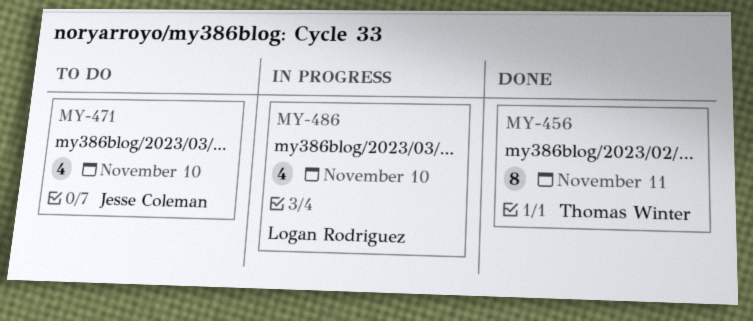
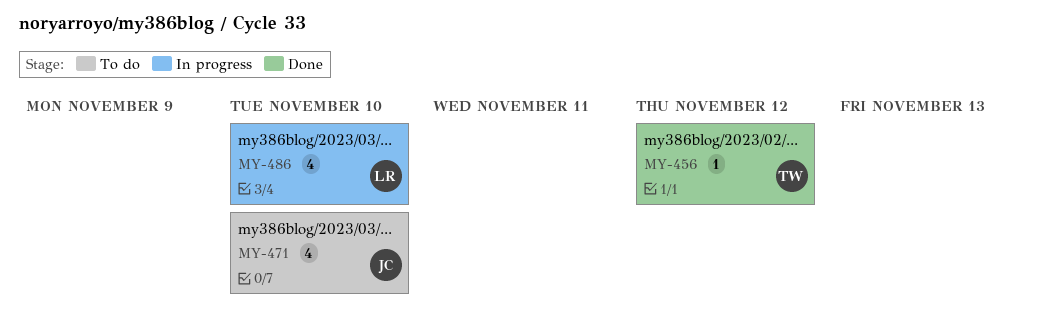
MY-456, estimate: 8 -> 1
MY-456, due: Nov 11 -> Nov 12

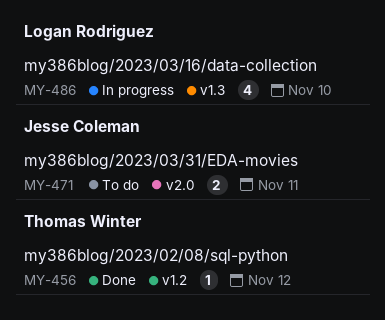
MY-471, estimate: 4 -> 2
MY-471, due: Nov 10 -> Nov 11

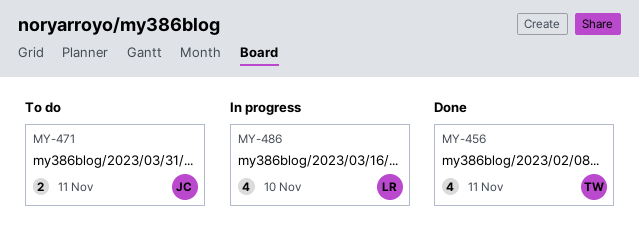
MY-456, estimate: 1 -> 4
MY-456, due: Nov 12 -> Nov 11

